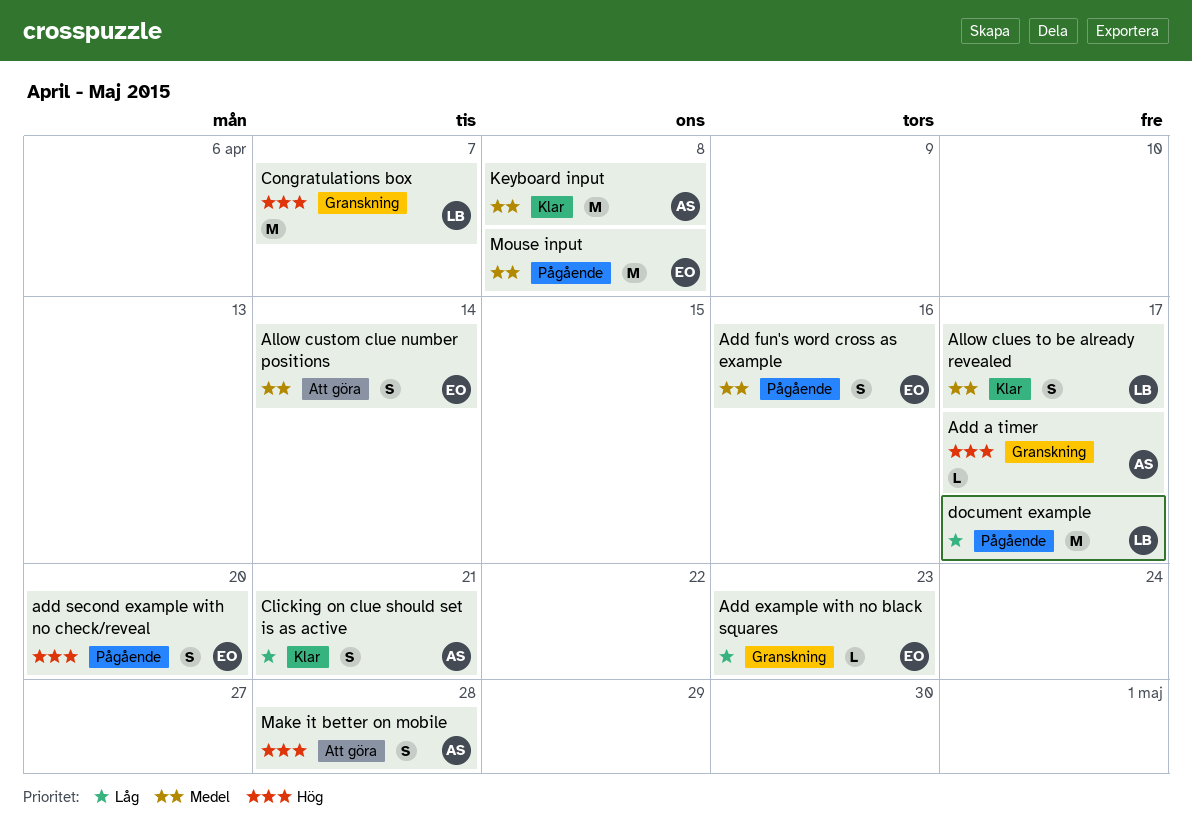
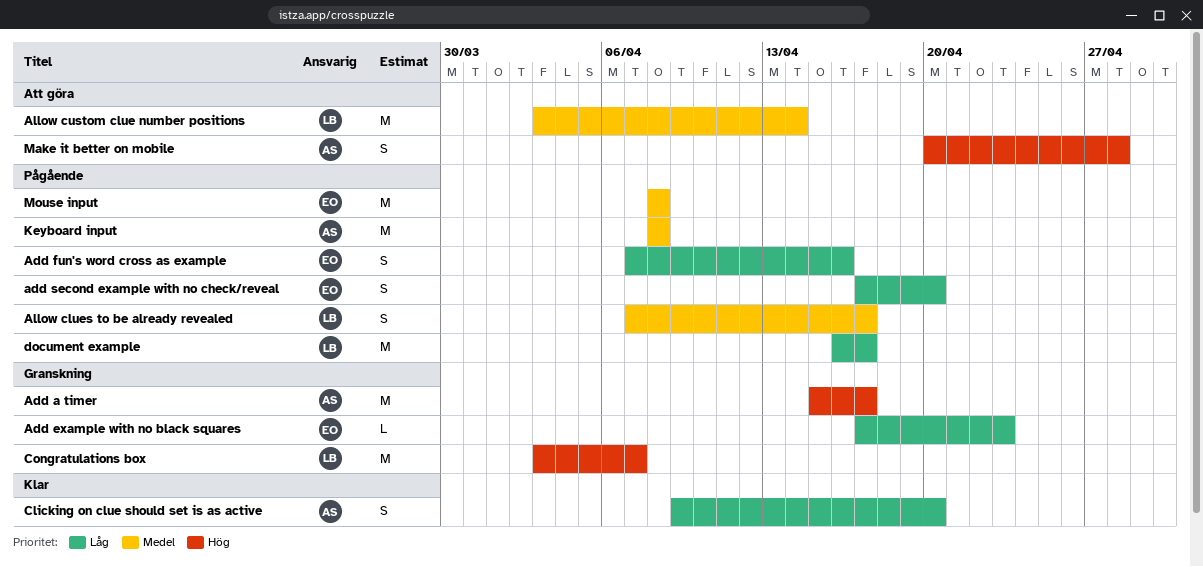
Add a timer, estimate: L -> M
Add fun's word cross as example, priority: Medel -> Låg
add second example with no check/reveal, priority: Hög -> Låg
Allow clues to be already revealed, status: Klar -> Pågående
Allow custom clue number positions, owner: EO -> LB
Allow custom clue number positions, estimate: S -> M
Clicking on clue should set is as active, due: Apr 21 -> Apr 20
Keyboard input, status: Klar -> Pågående

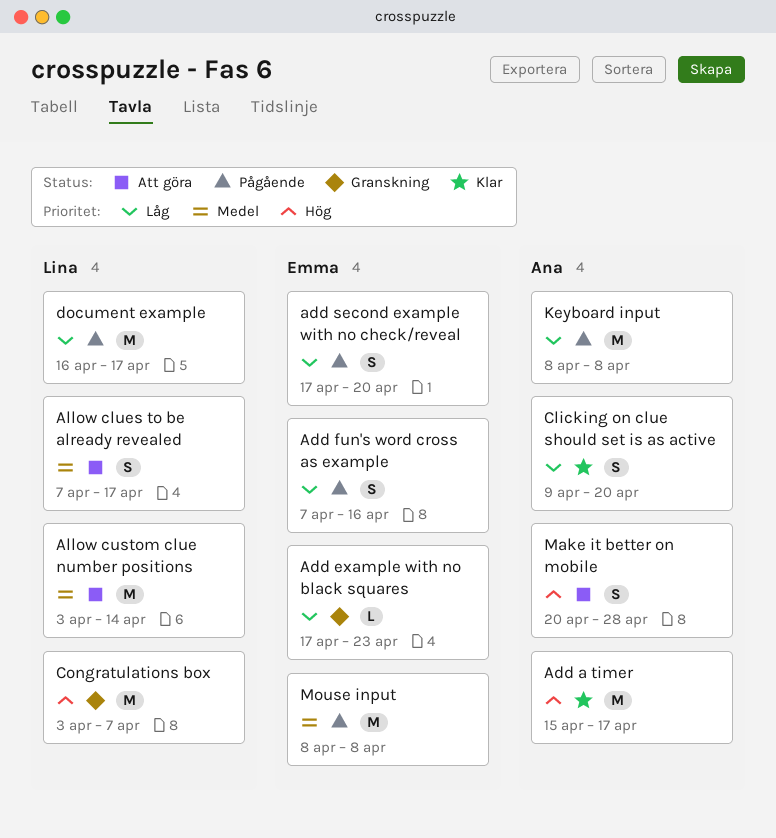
Add a timer, status: Granskning -> Klar
Allow clues to be already revealed, status: Pågående -> Att göra
Keyboard input, priority: Medel -> Låg

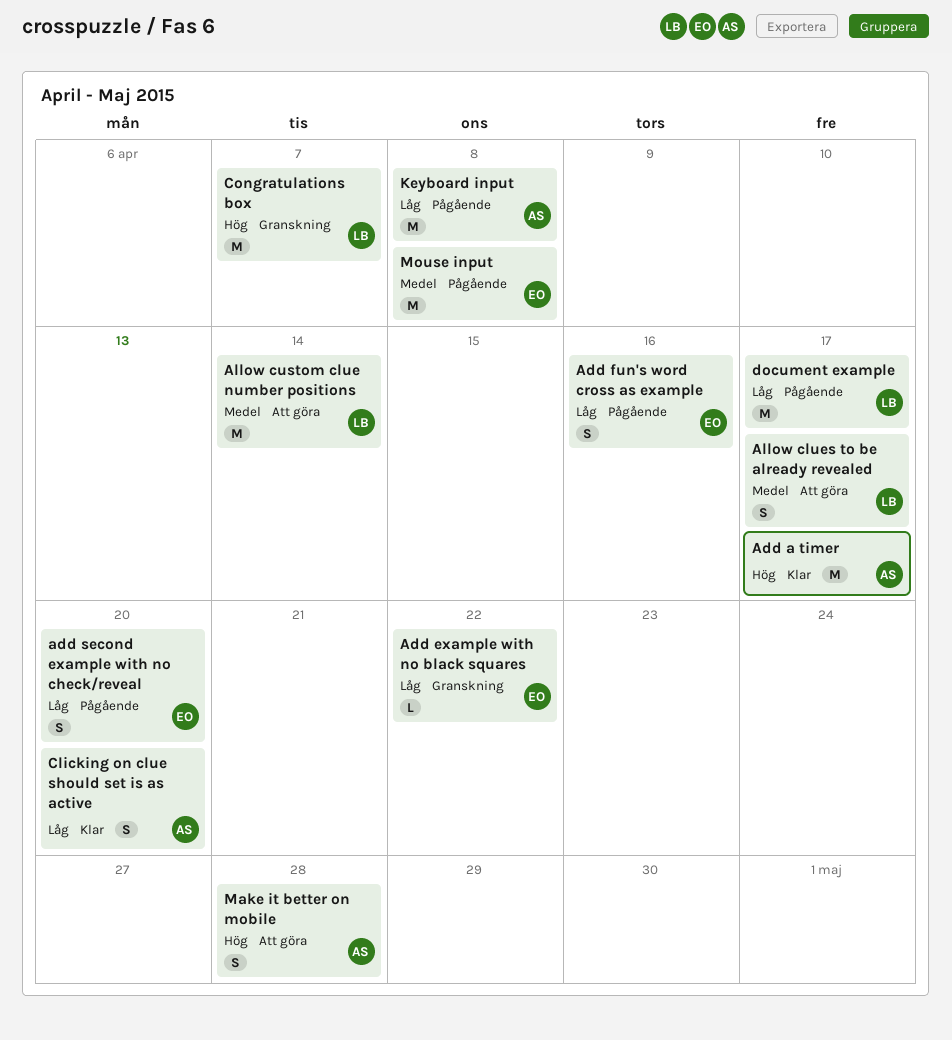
Add example with no black squares, due: Apr 23 -> Apr 22

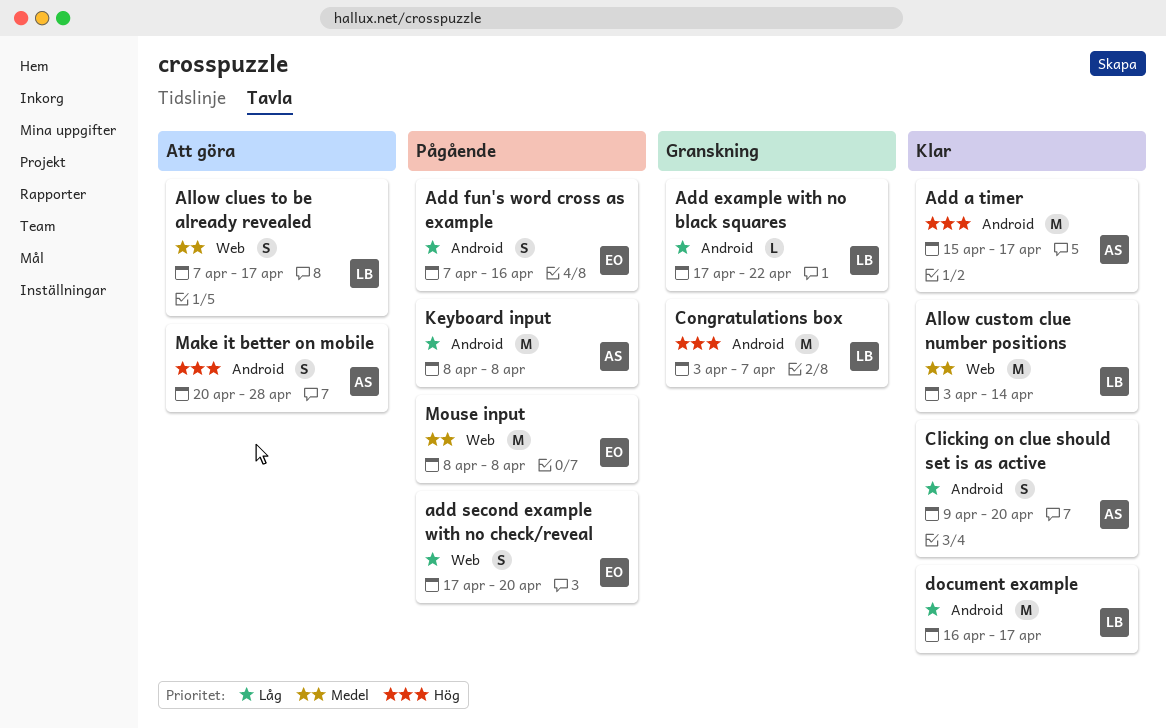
Add example with no black squares, owner: EO -> LB
Allow custom clue number positions, status: Att göra -> Klar
document example, status: Pågående -> Klar

